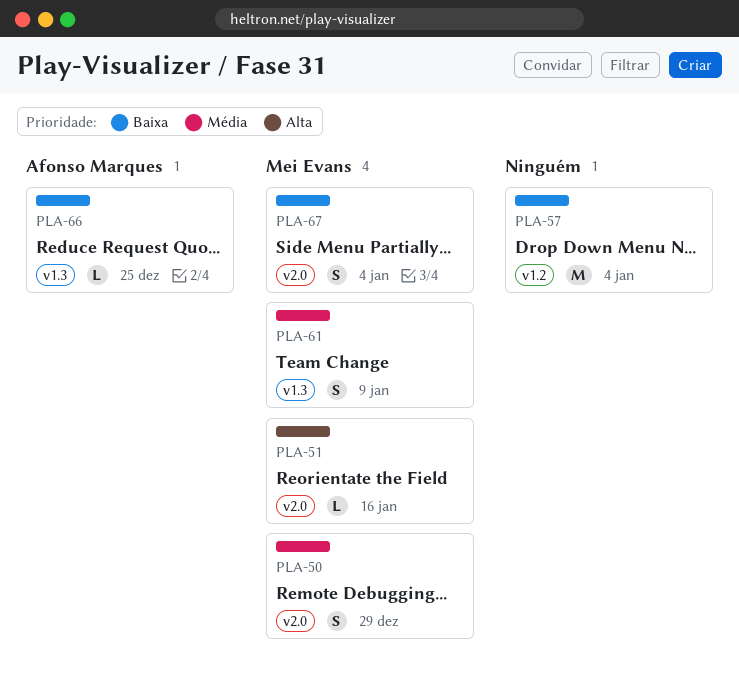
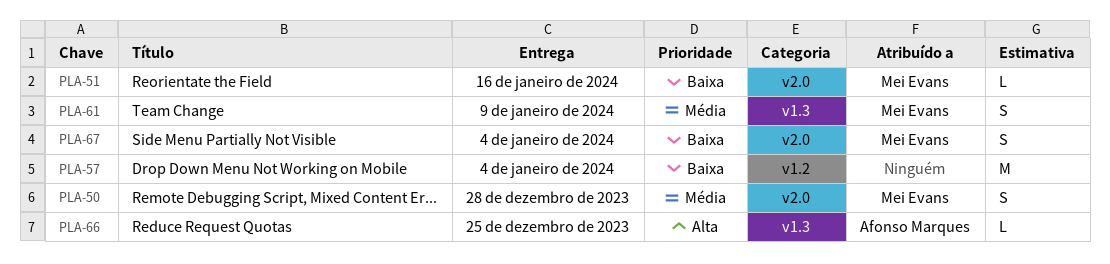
PLA-50, due: Dec 29 -> Dec 28
PLA-51, priority: Alta -> Baixa
PLA-66, priority: Baixa -> Alta

